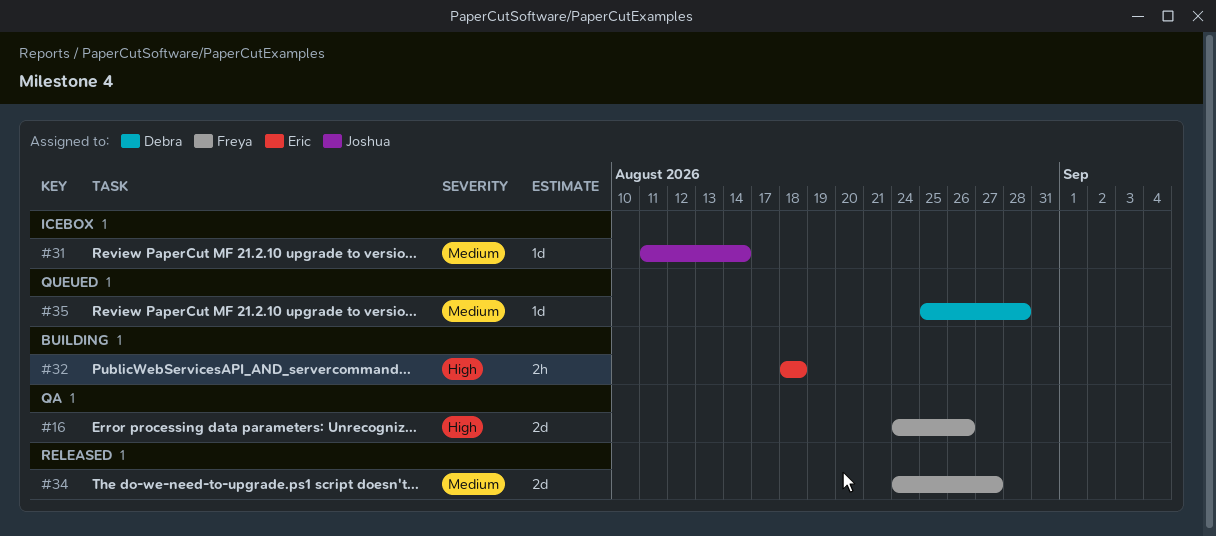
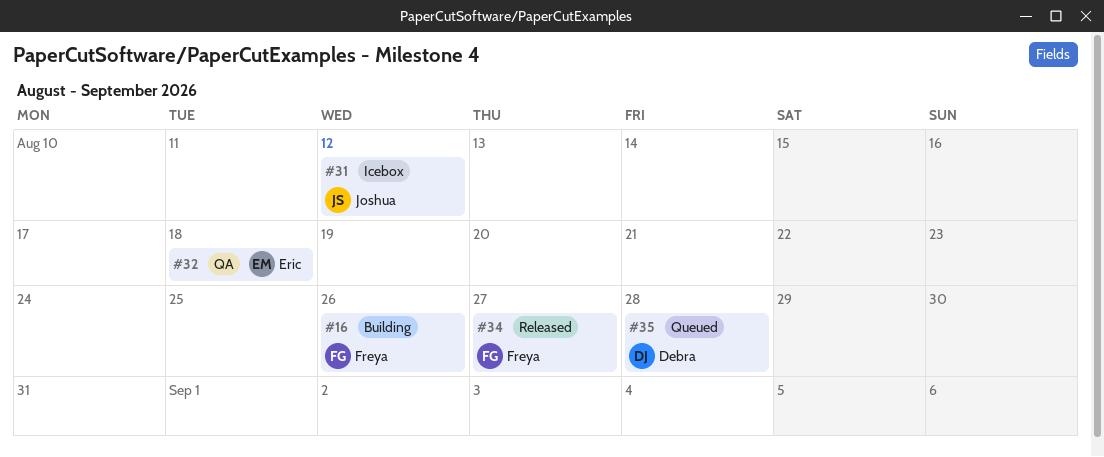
#16, status: QA -> Building
#31, due: Aug 14 -> Aug 12
#32, status: Building -> QA

